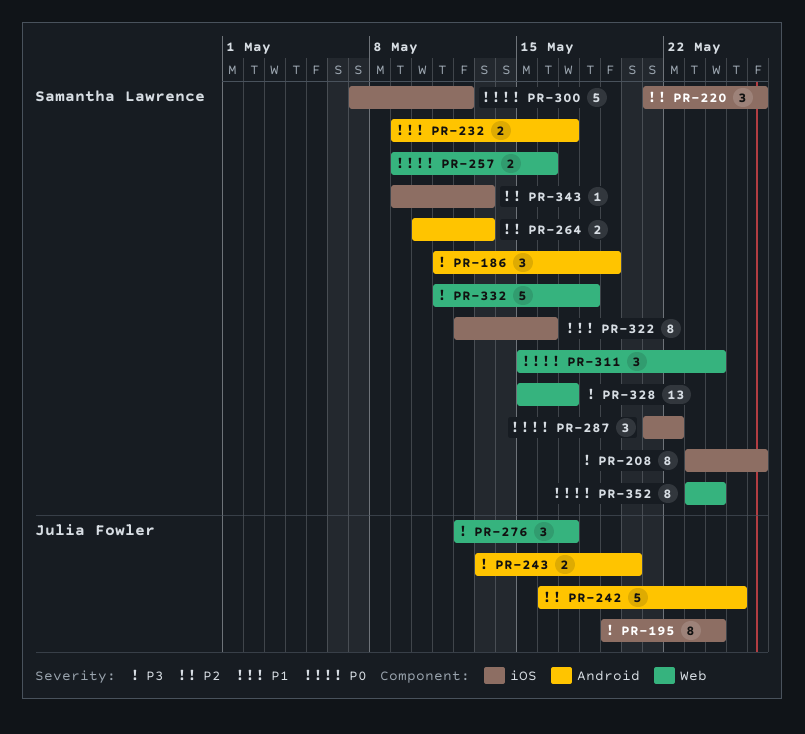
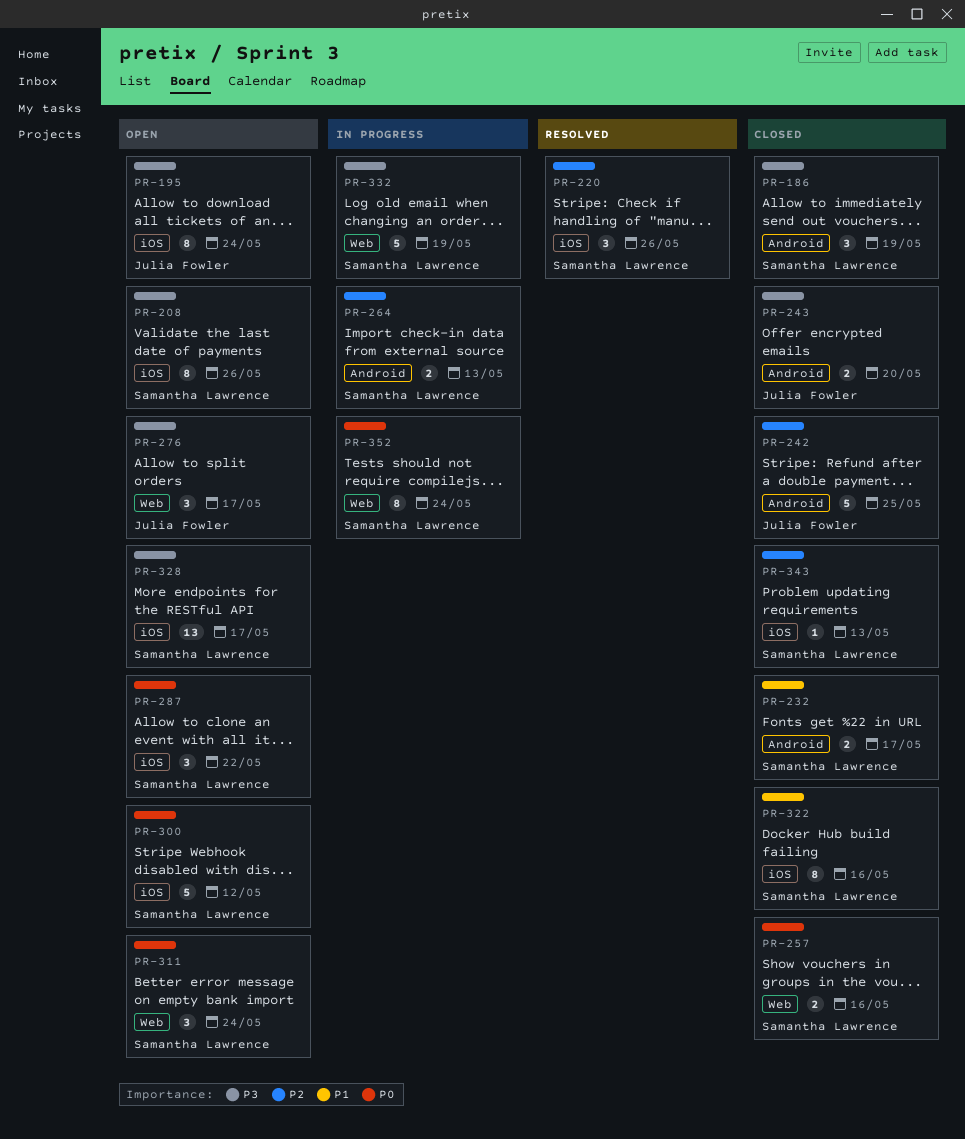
PR-328, label: Web -> iOS
PR-332, due: May 18 -> May 19

